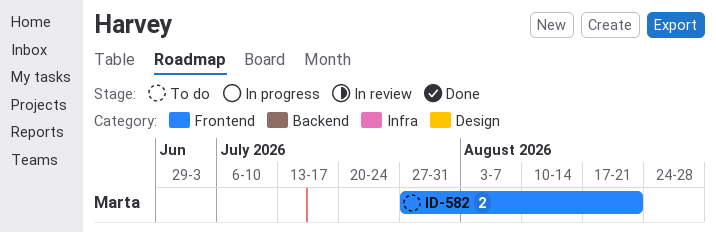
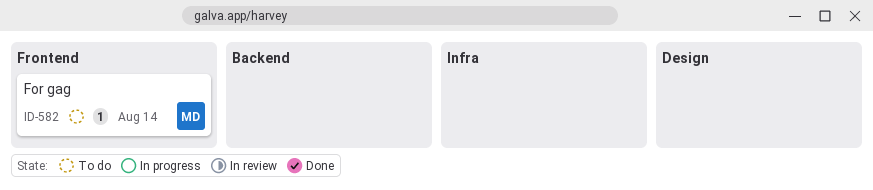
ID-582, estimate: 2 -> 1
ID-582, due: Aug 21 -> Aug 14

